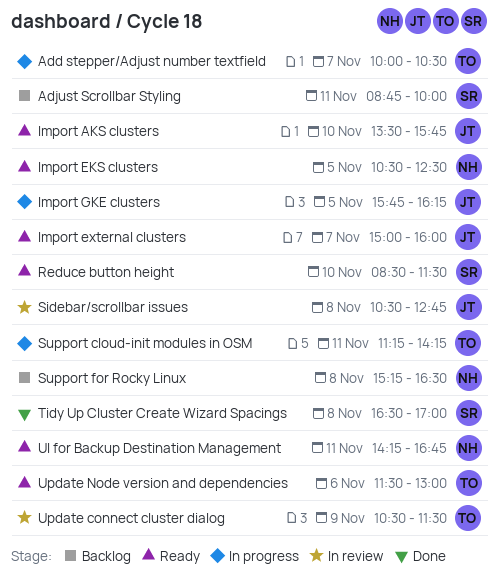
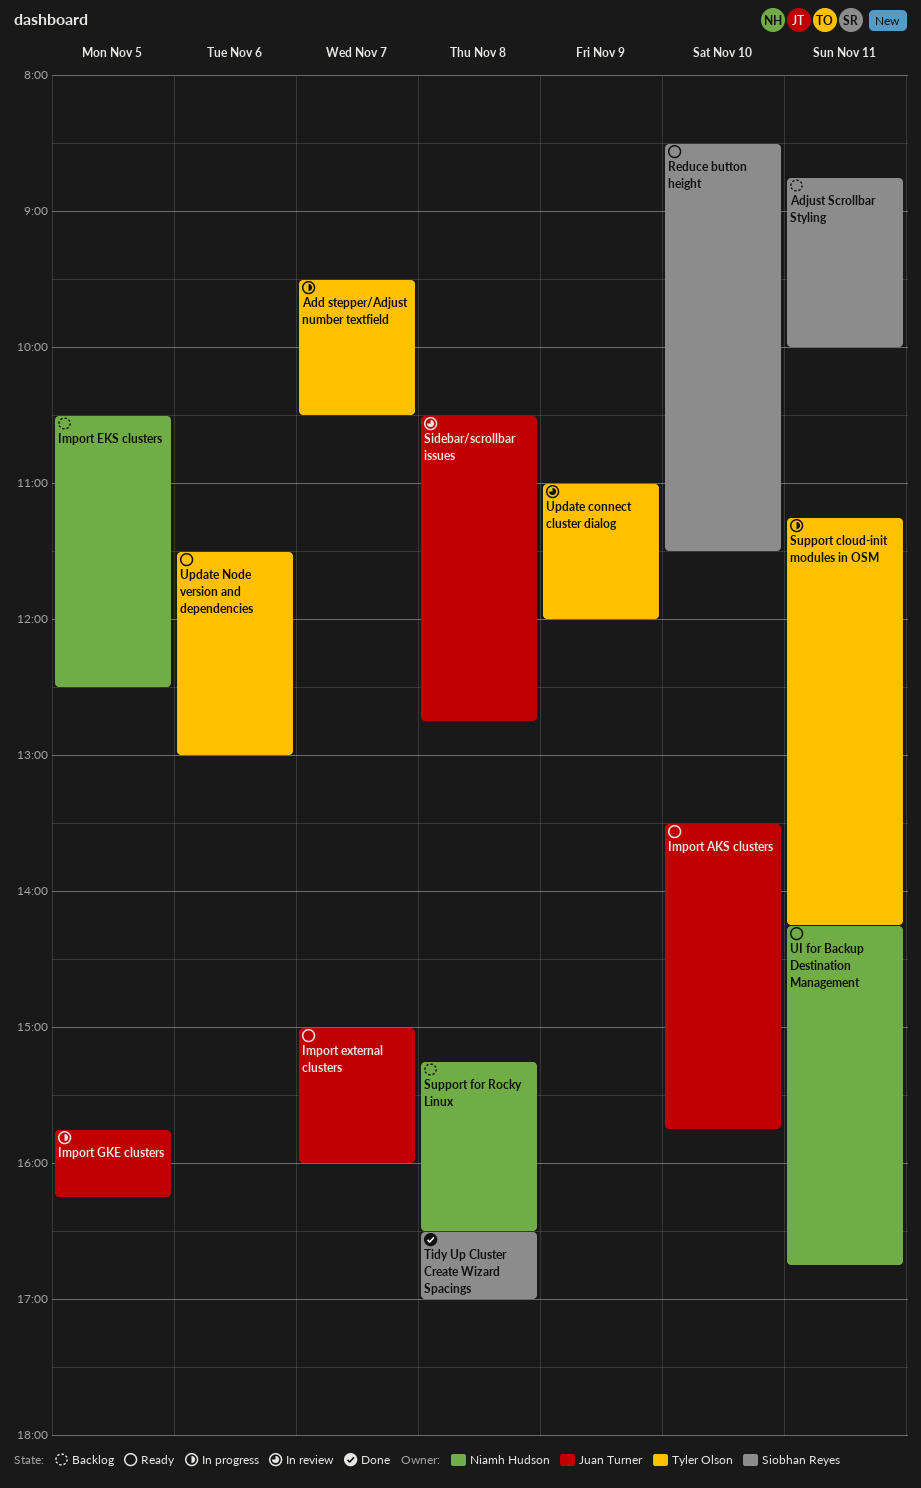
Add stepper/Adjust number textfield, begins: 10:00 -> 09:30
Import EKS clusters, status: Ready -> Backlog
Update connect cluster dialog, begins: 10:30 -> 11:00
Update connect cluster dialog, ends: 11:30 -> 12:00

